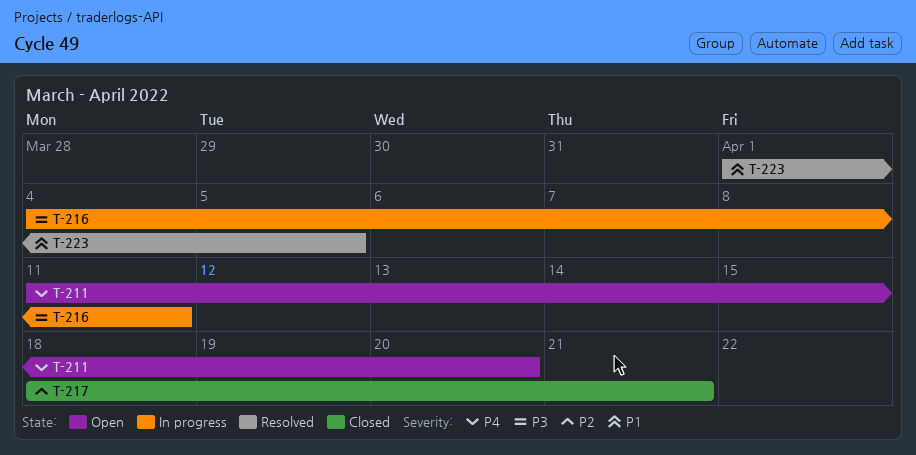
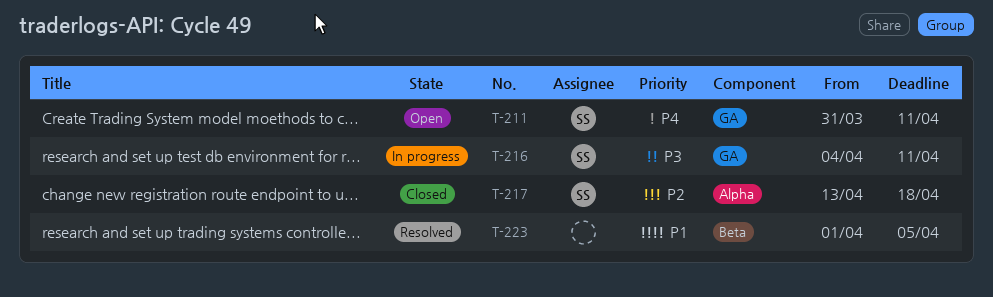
T-211, start: Apr 11 -> Mar 31
T-211, due: Apr 20 -> Apr 11
T-217, start: Apr 18 -> Apr 13
T-217, due: Apr 21 -> Apr 18

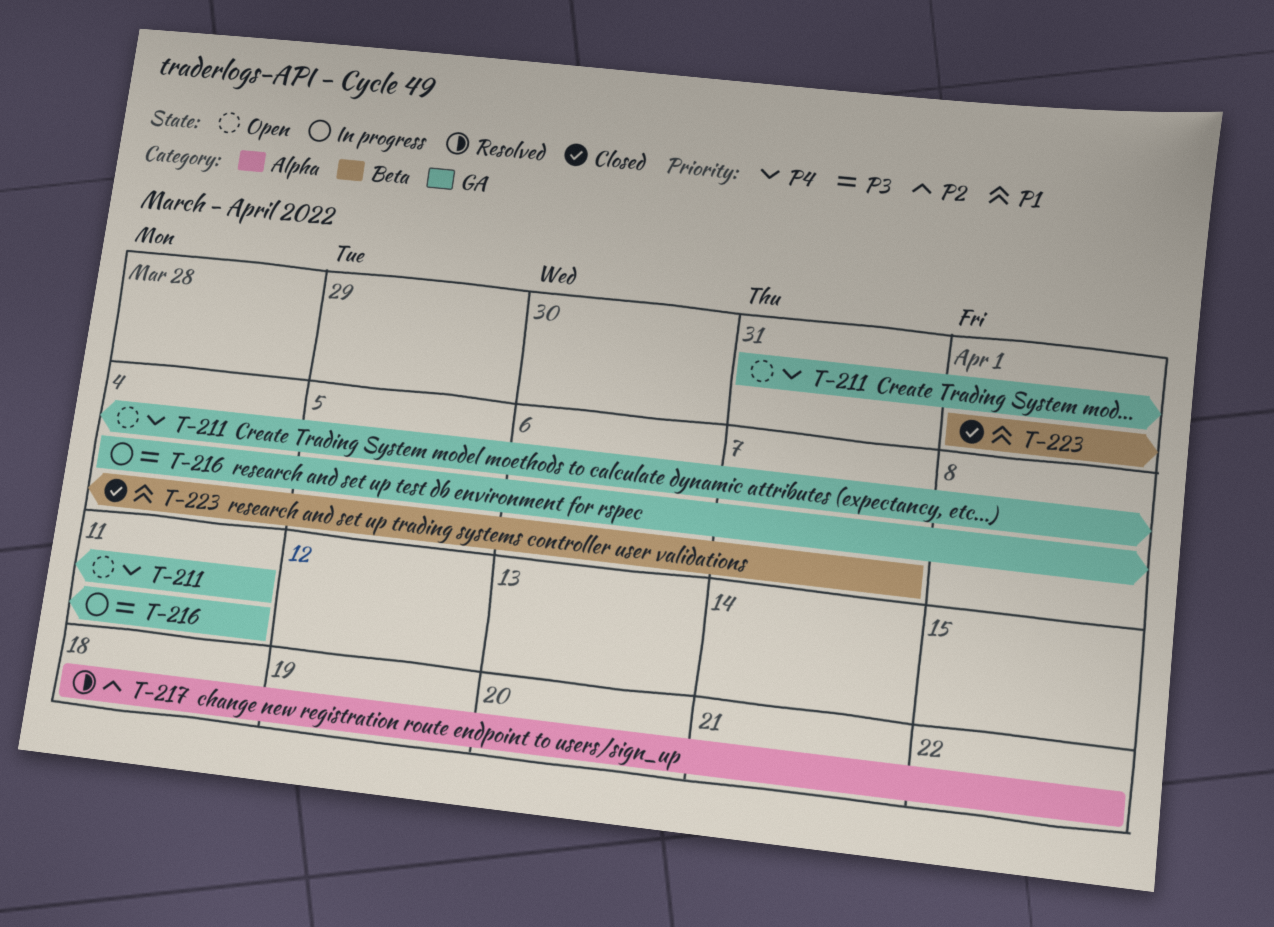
T-217, status: Closed -> Resolved
T-217, start: Apr 13 -> Apr 18
T-217, due: Apr 18 -> Apr 22
T-223, status: Resolved -> Closed
T-223, due: Apr 5 -> Apr 7

